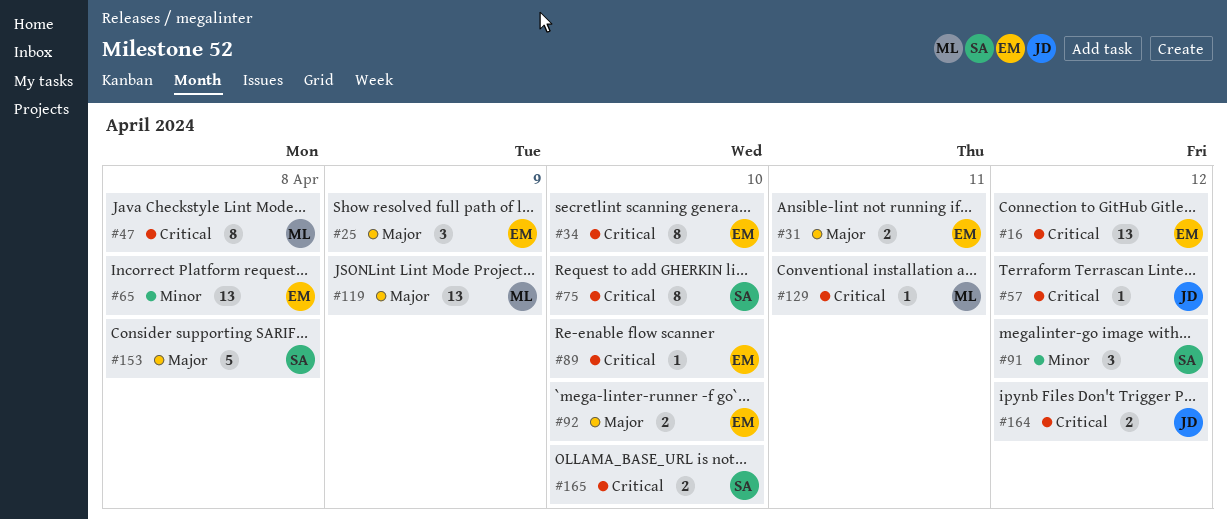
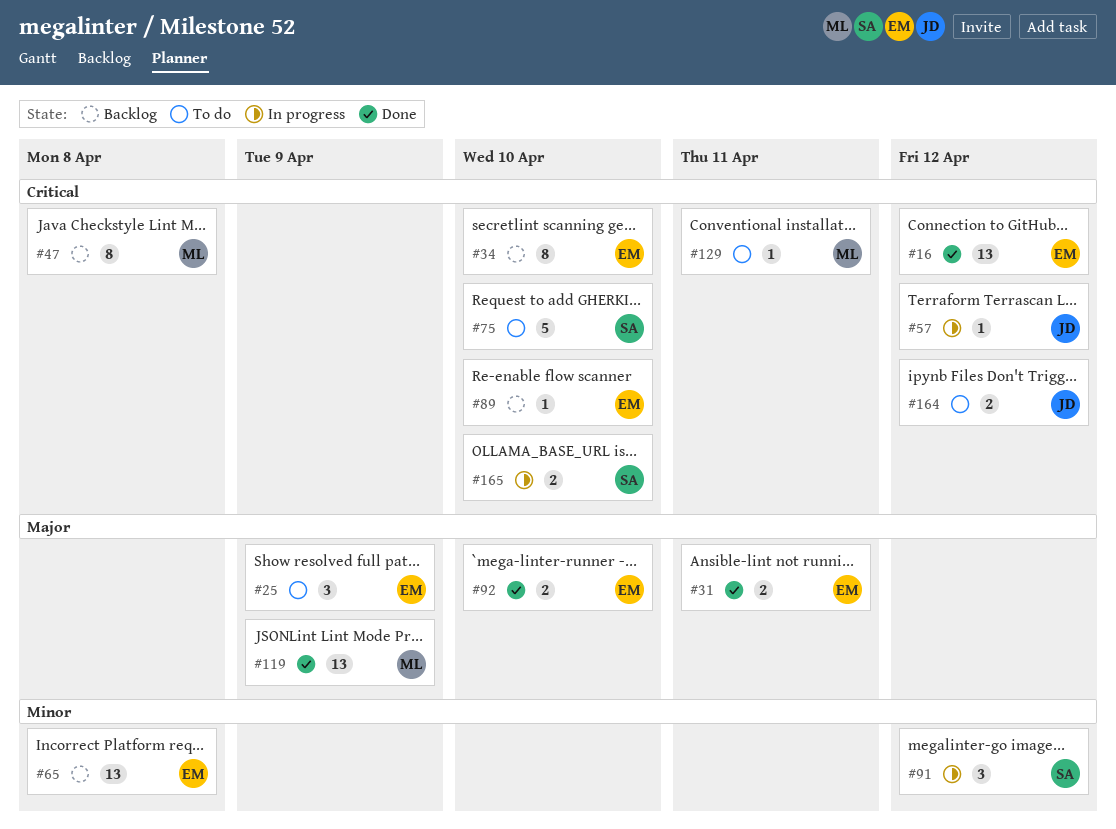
#75, estimate: 8 -> 5
#153: present -> none

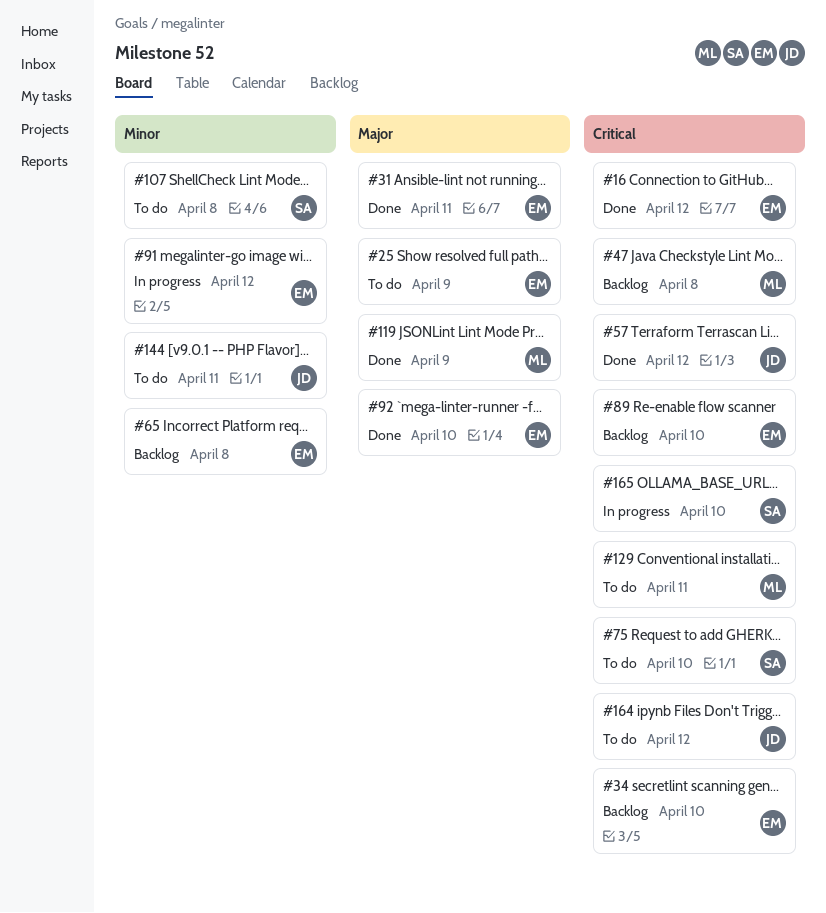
#57, status: In progress -> Done
#91, owner: SA -> EM
#107: none -> present
#144: none -> present

